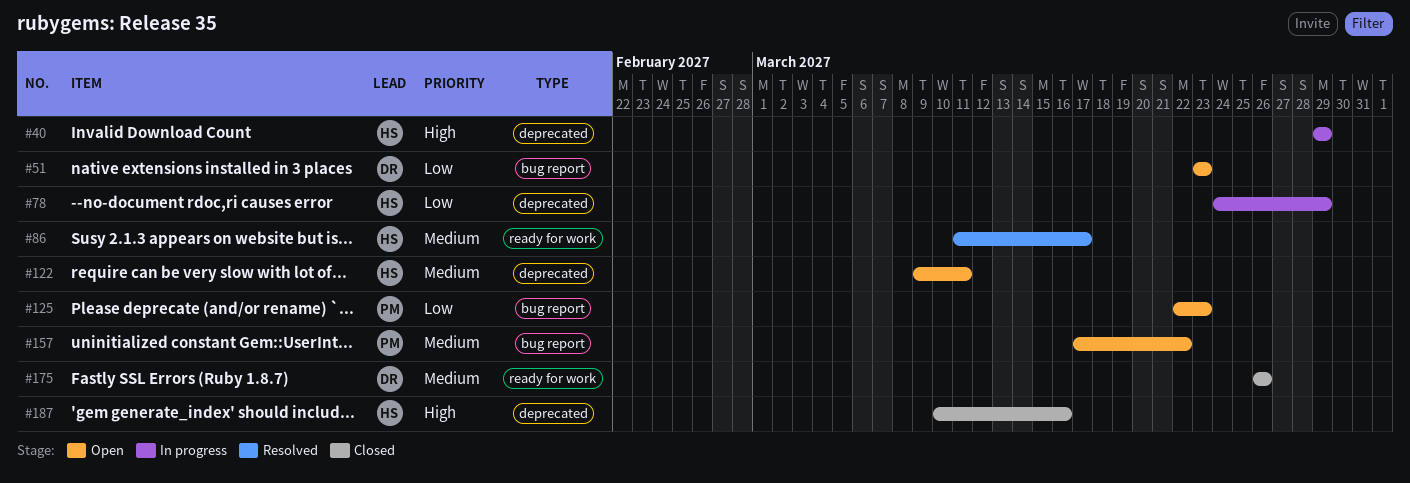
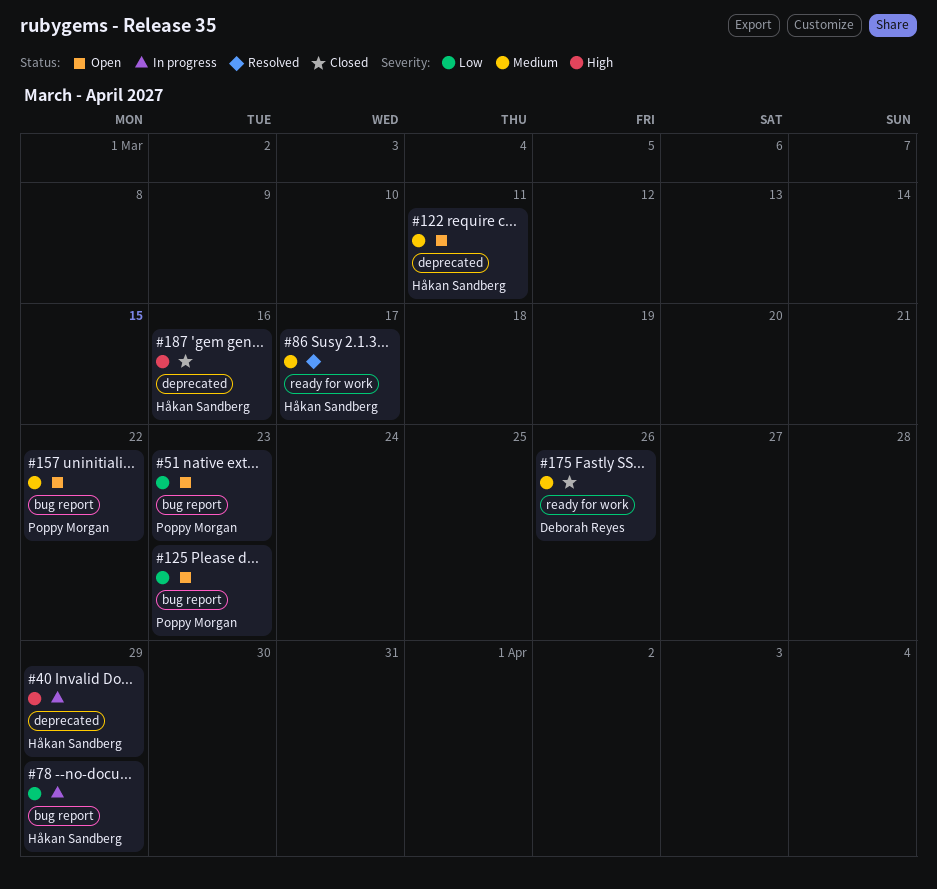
#51, owner: Deborah Reyes -> Poppy Morgan
#78, label: deprecated -> bug report

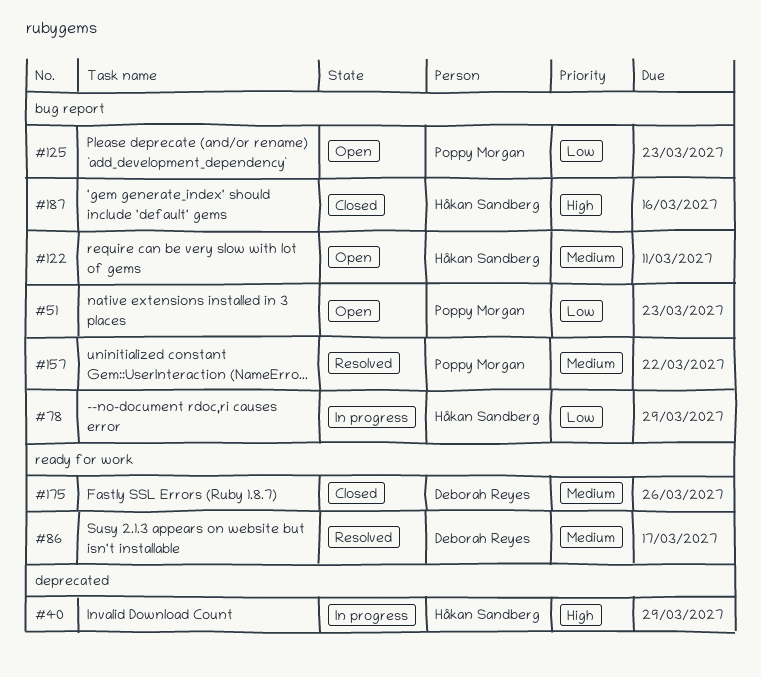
#86, owner: Håkan Sandberg -> Deborah Reyes
#122, label: deprecated -> bug report
#157, status: Open -> Resolved
#187, label: deprecated -> bug report

